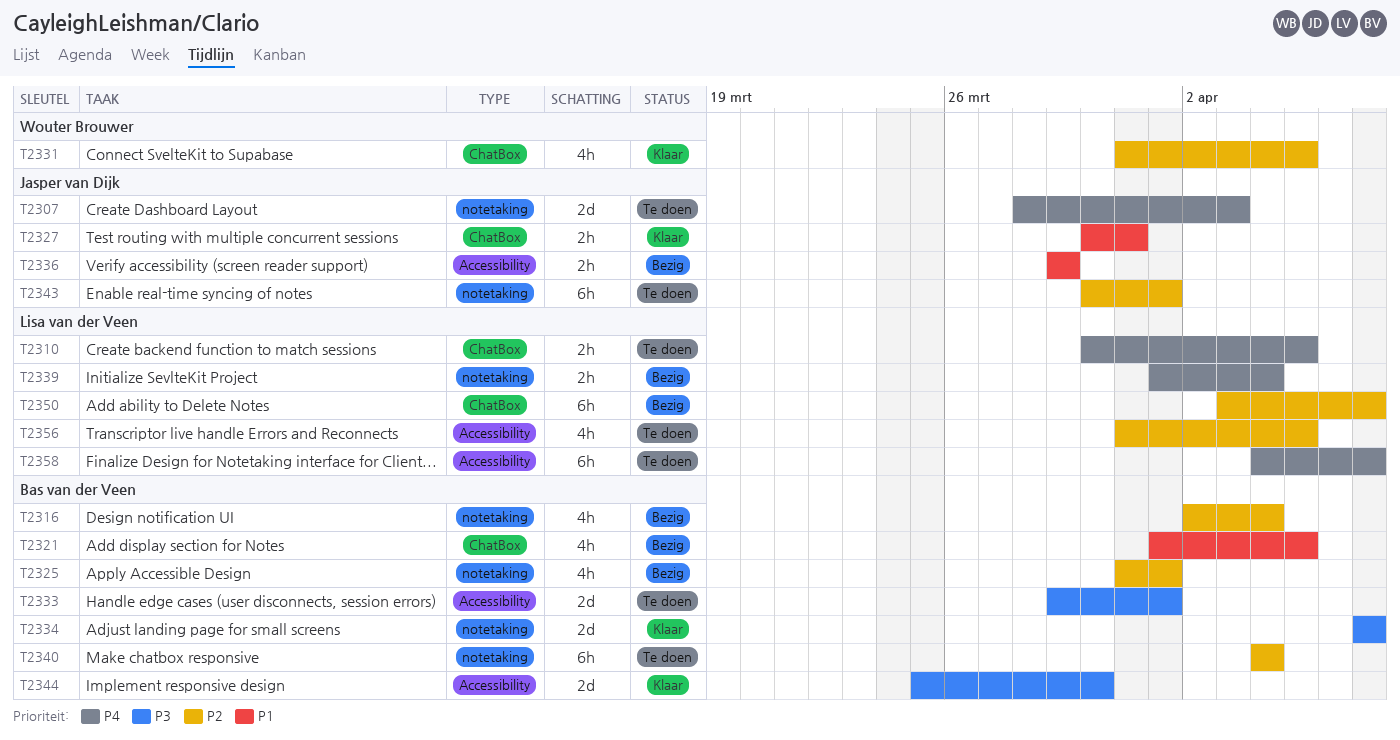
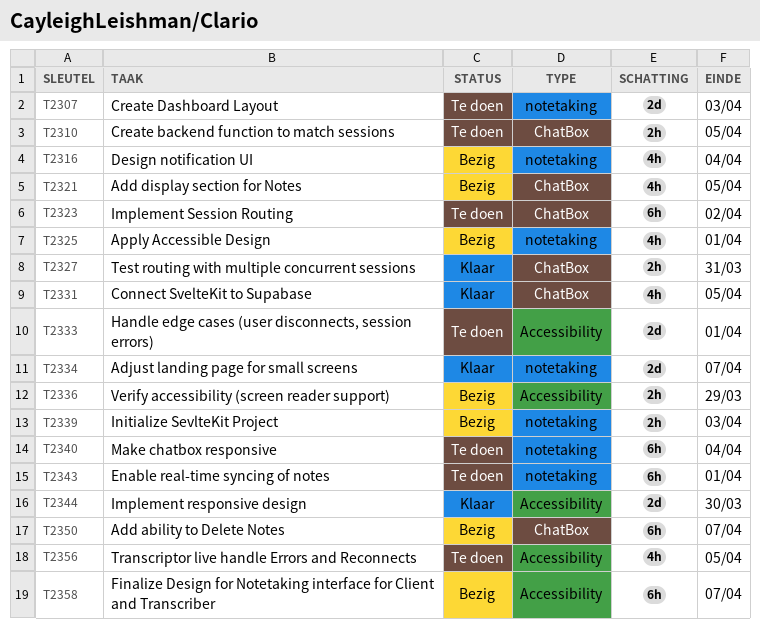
T2323: none -> present
T2339, due: Apr 4 -> Apr 3
T2358, status: Te doen -> Bezig

